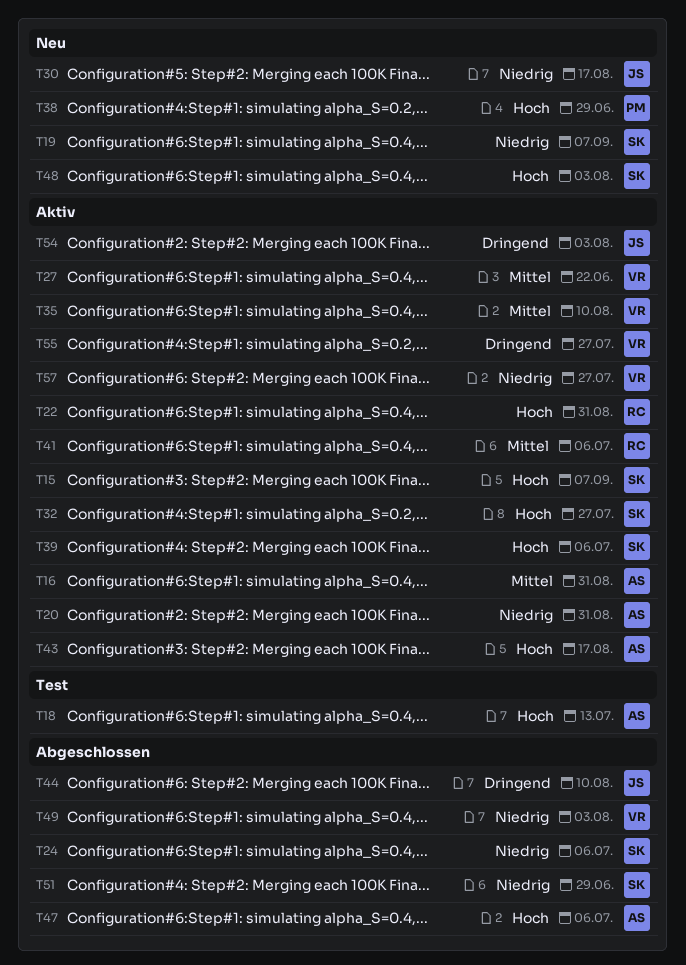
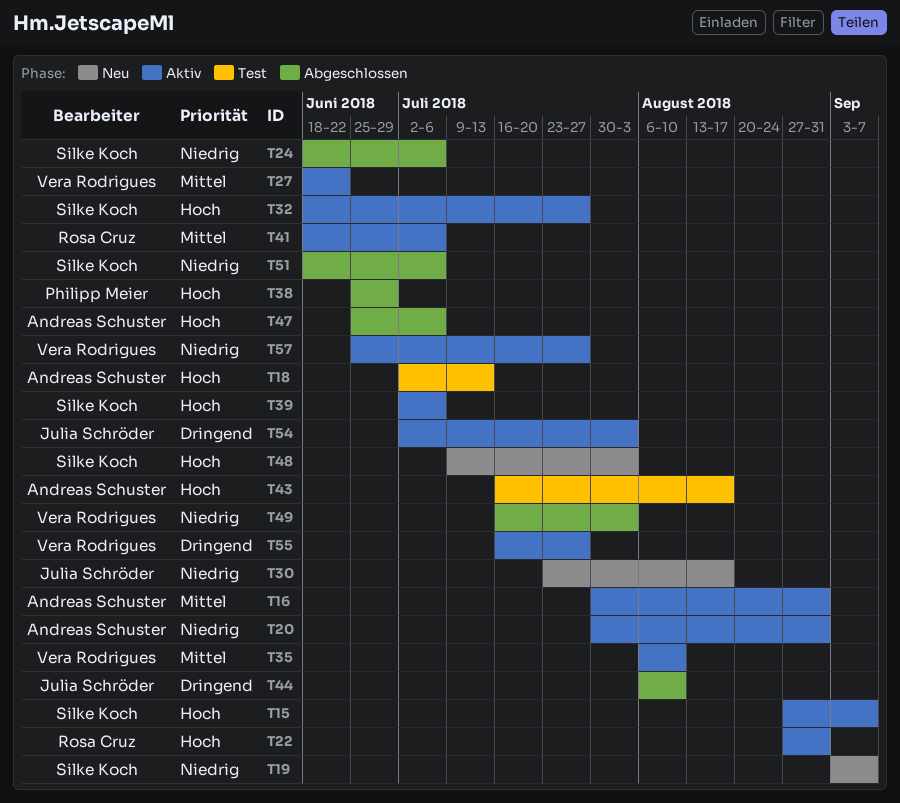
T38, status: Neu -> Abgeschlossen
T43, status: Aktiv -> Test
T51, due: Jun 29 -> Jul 6

